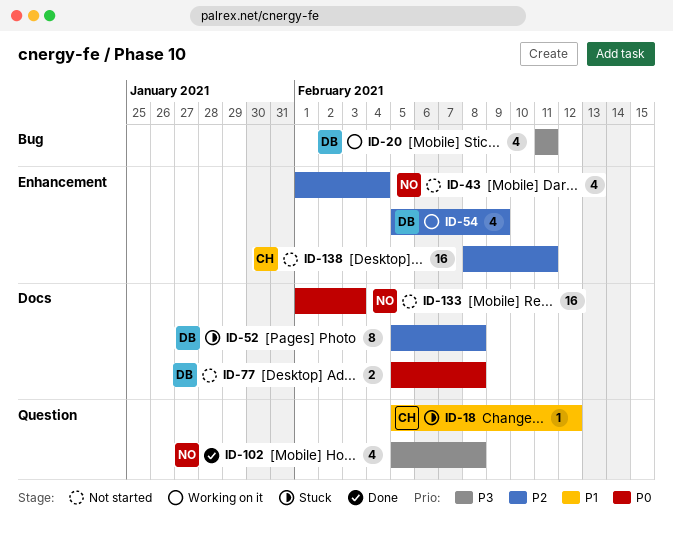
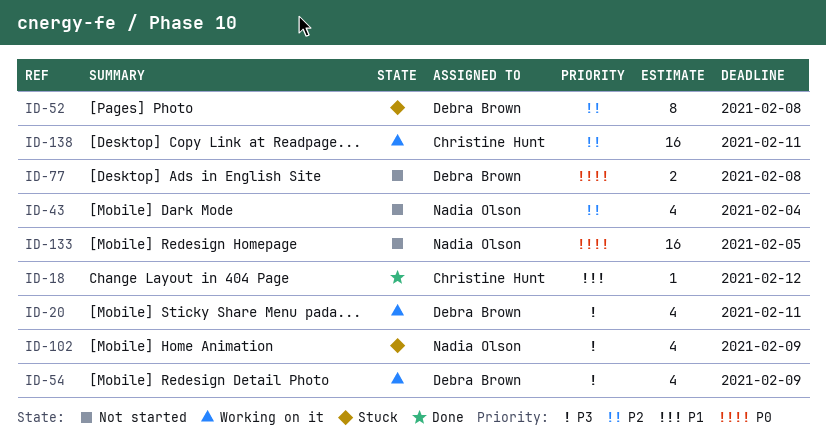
ID-18, status: Stuck -> Done
ID-54, priority: P2 -> P3
ID-102, status: Done -> Stuck
ID-102, due: Feb 8 -> Feb 9
ID-133, due: Feb 3 -> Feb 5
ID-138, status: Not started -> Working on it

